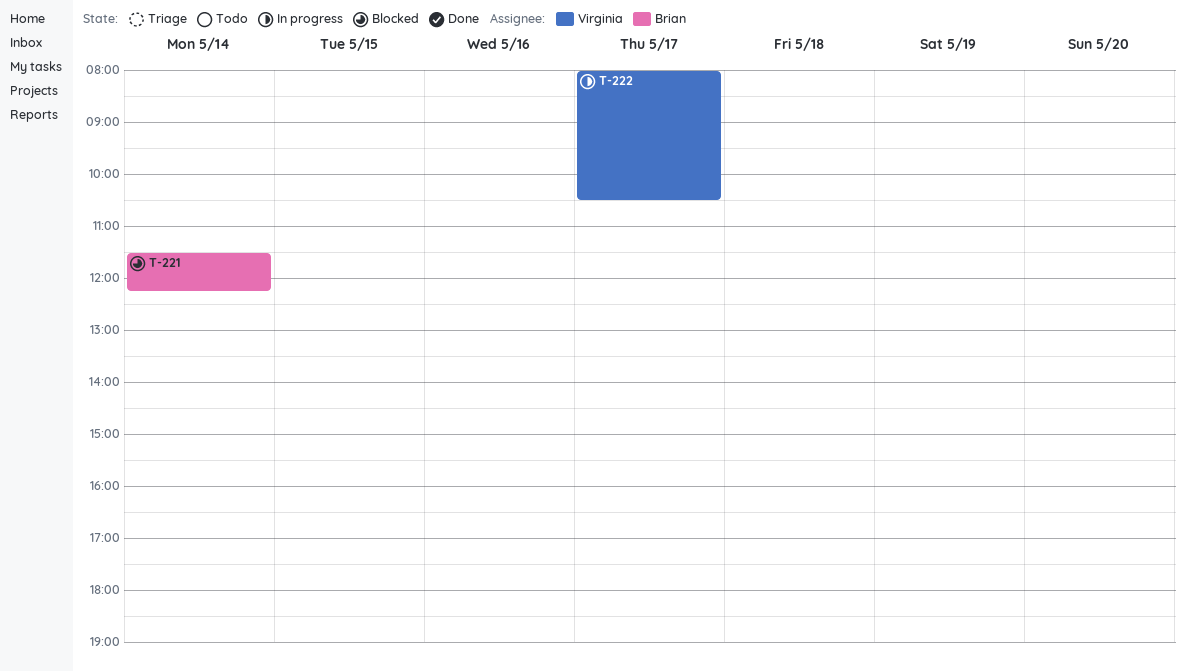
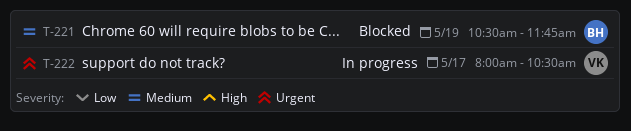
T-221, day: May 14 -> May 19
T-221, begins: 11:30 -> 10:30
T-221, ends: 12:15 -> 11:45

